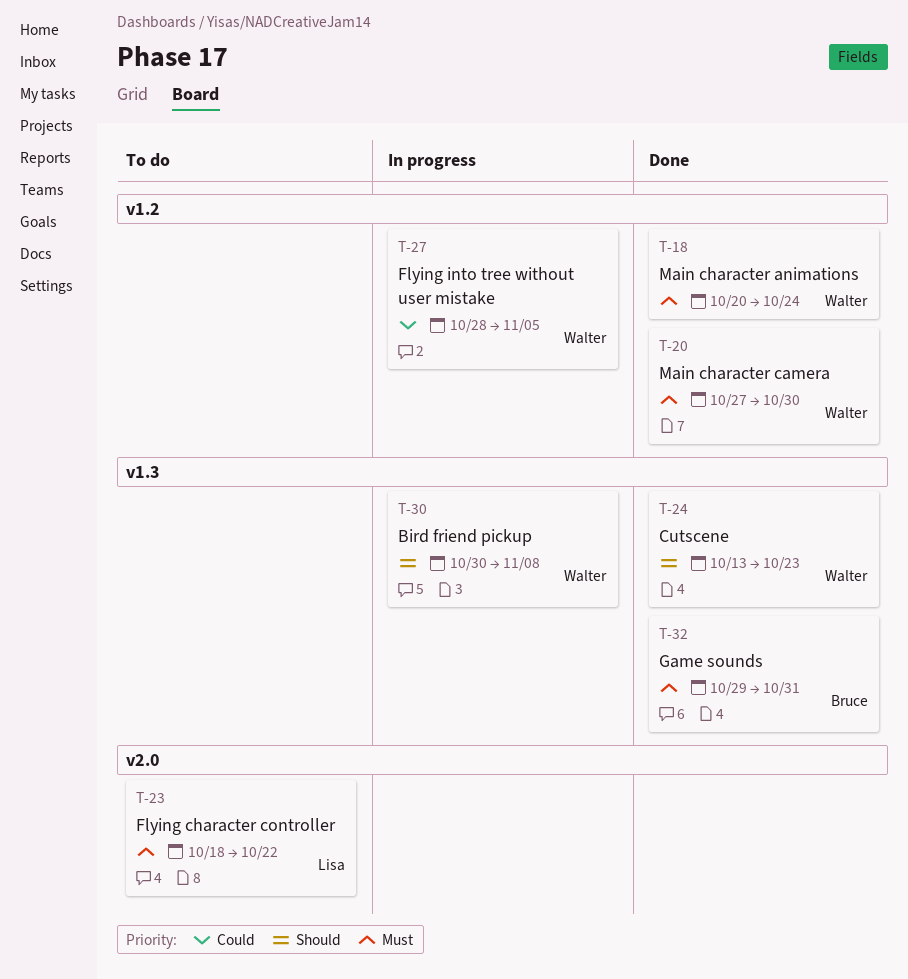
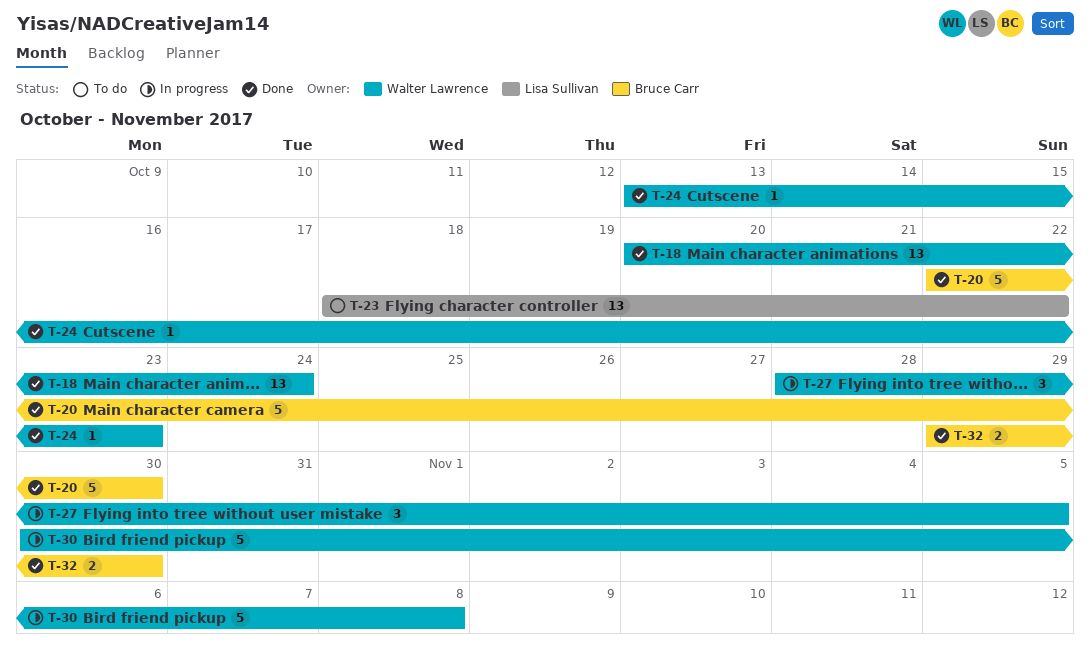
T-20, owner: Walter Lawrence -> Bruce Carr
T-20, start: Oct 27 -> Oct 22
T-32, due: Oct 31 -> Oct 30

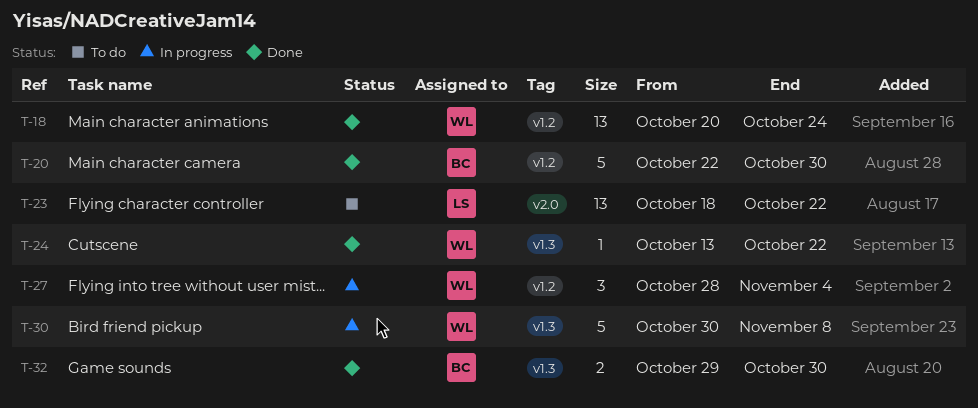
T-24, due: Oct 23 -> Oct 22
T-27, due: Nov 5 -> Nov 4

